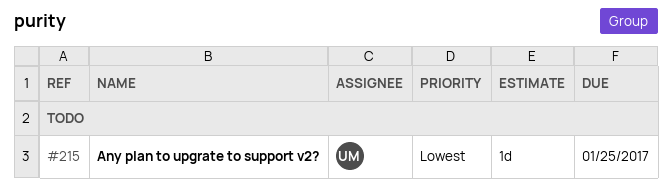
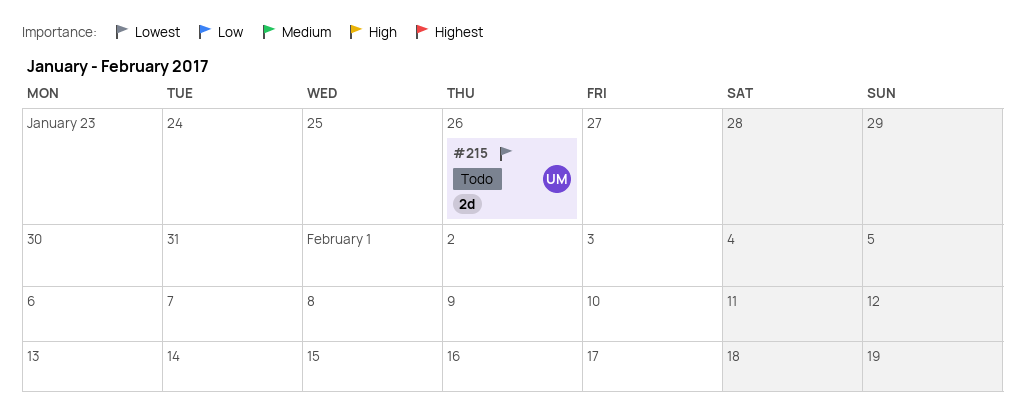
#215, estimate: 1d -> 2d
#215, due: Jan 25 -> Jan 26

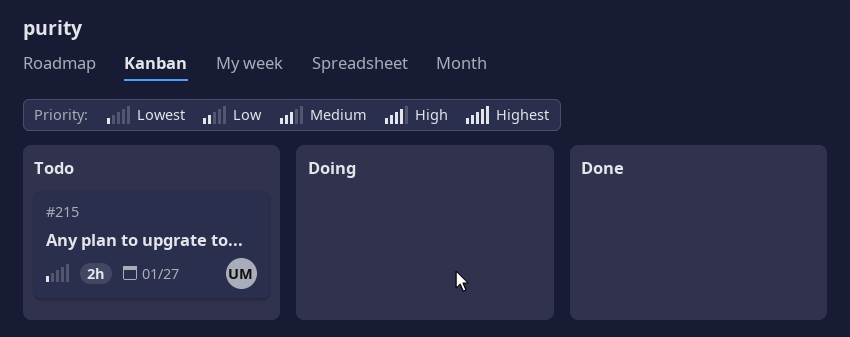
#215, estimate: 2d -> 2h
#215, due: Jan 26 -> Jan 27

